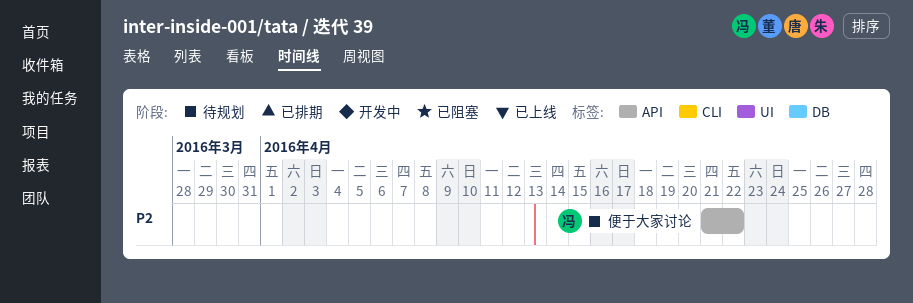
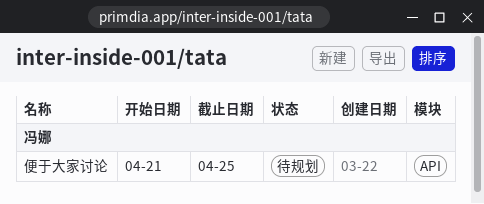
便于大家讨论, due: Apr 22 -> Apr 25

